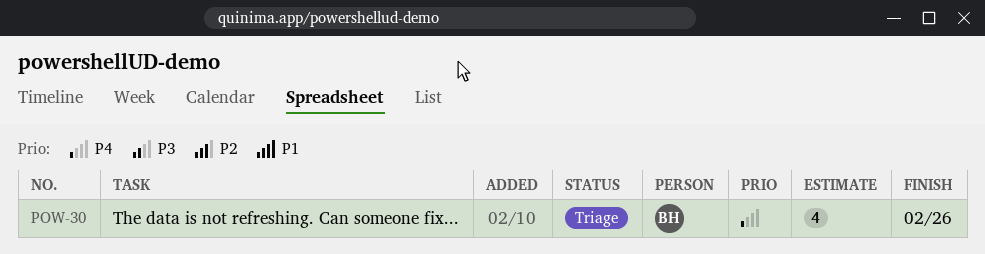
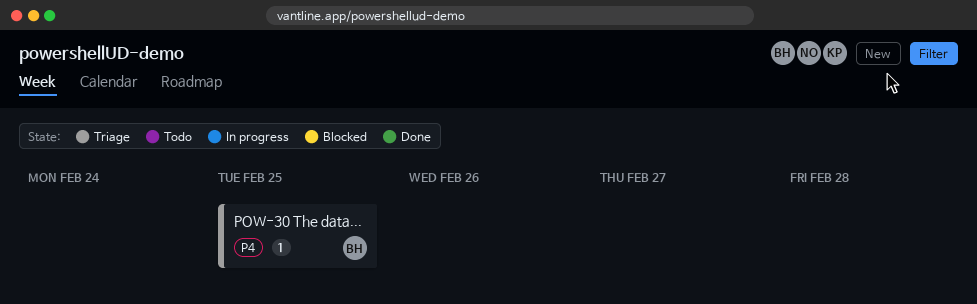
POW-30, estimate: 4 -> 1
POW-30, due: Feb 26 -> Feb 25

